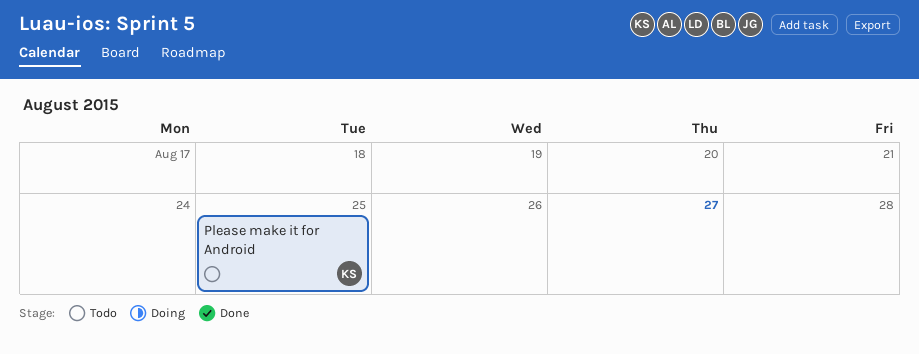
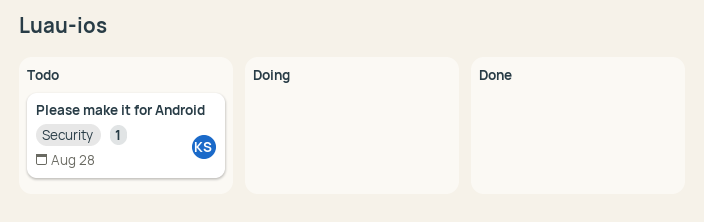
Please make it for Android, due: Aug 25 -> Aug 28

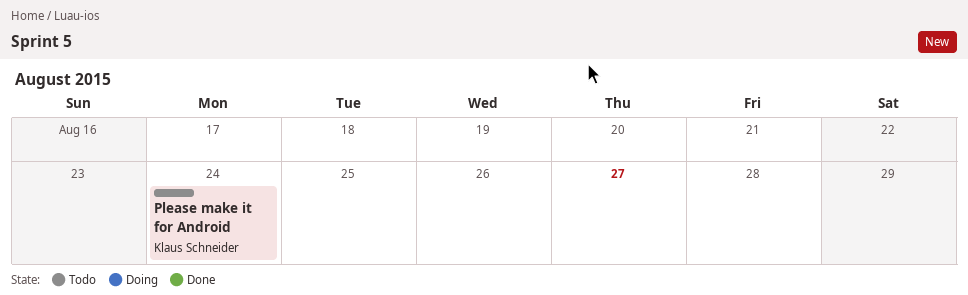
Please make it for Android, due: Aug 28 -> Aug 24

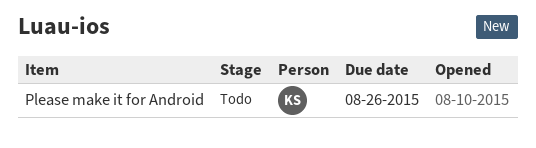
Please make it for Android, due: Aug 24 -> Aug 26

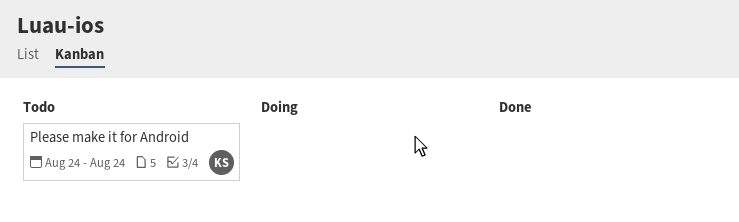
Please make it for Android, due: Aug 26 -> Aug 24

